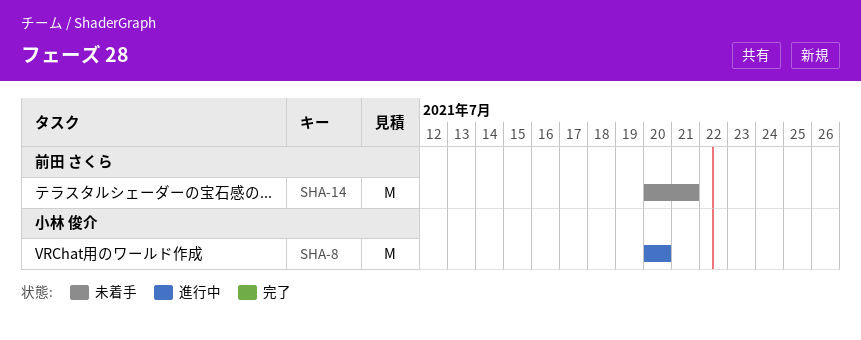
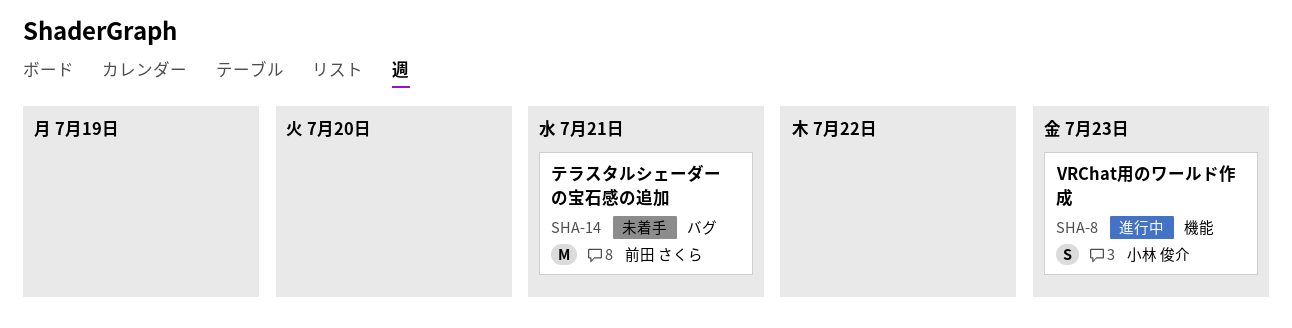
SHA-8, estimate: M -> S
SHA-8, due: Jul 20 -> Jul 23

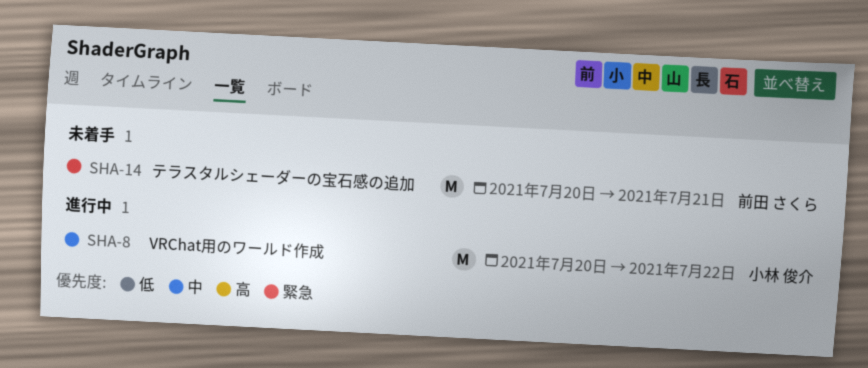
SHA-8, estimate: S -> M
SHA-8, due: Jul 23 -> Jul 22

